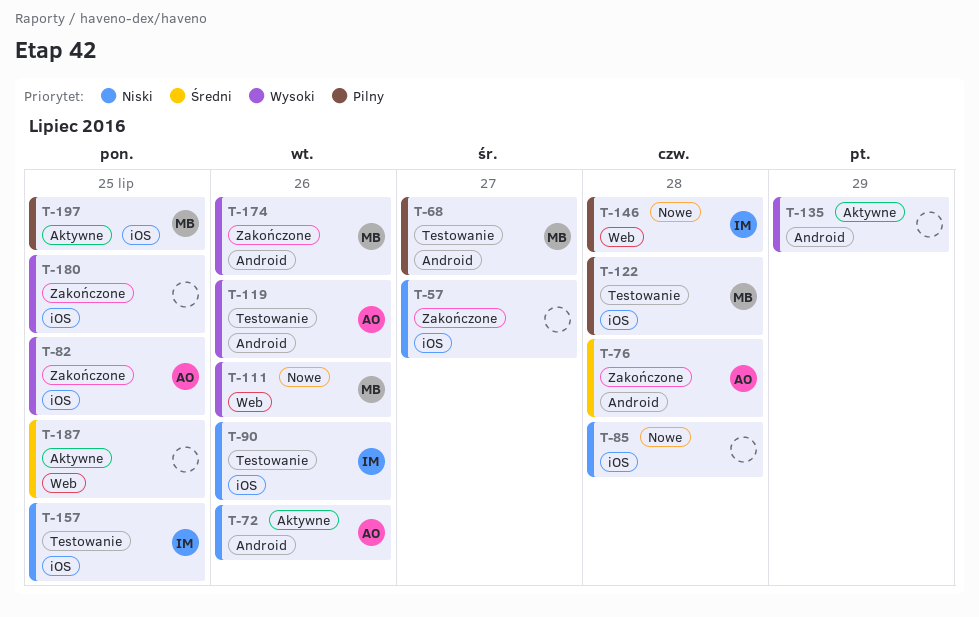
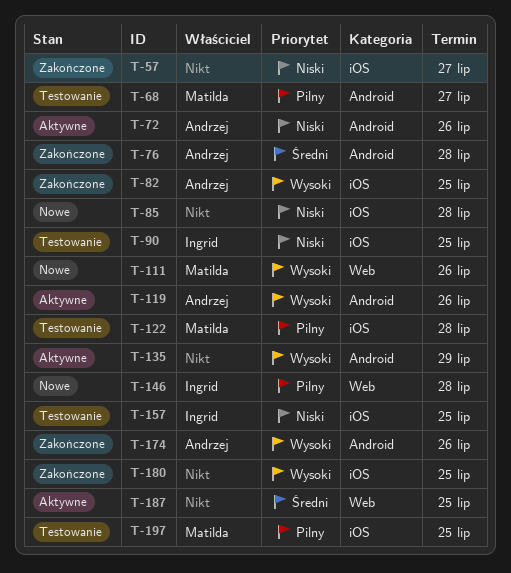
T-90, due: Jul 26 -> Jul 25
T-119, status: Testowanie -> Aktywne
T-174, owner: Matilda -> Andrzej
T-197, status: Aktywne -> Testowanie

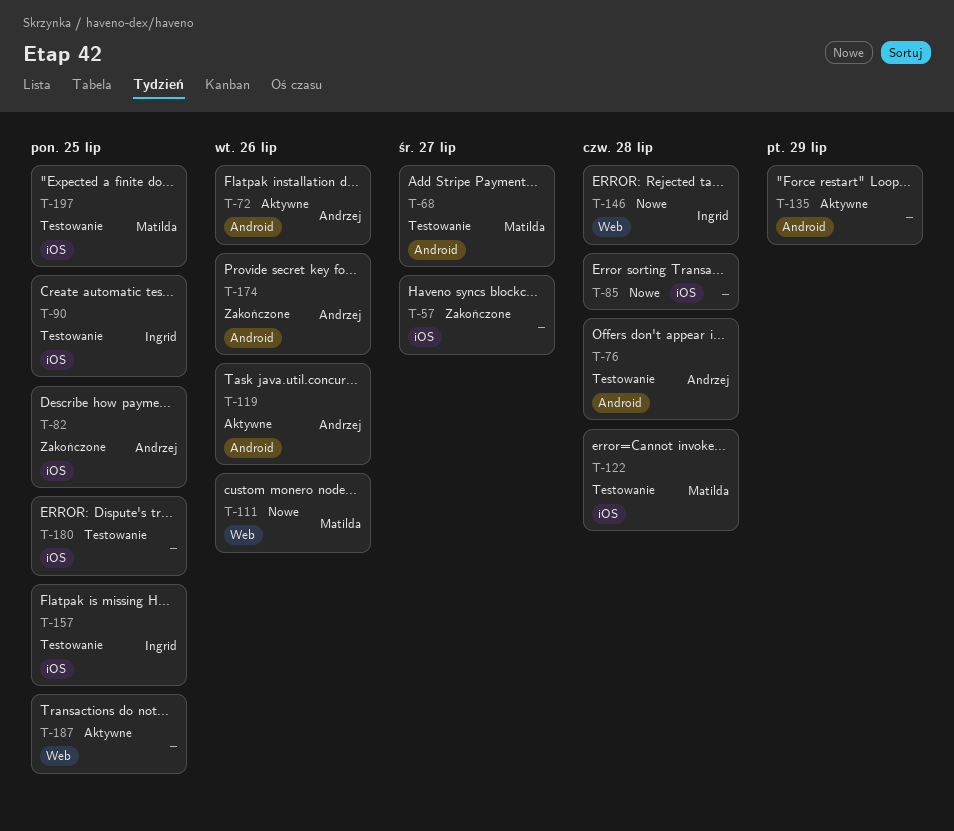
T-76, status: Zakończone -> Testowanie
T-180, status: Zakończone -> Testowanie

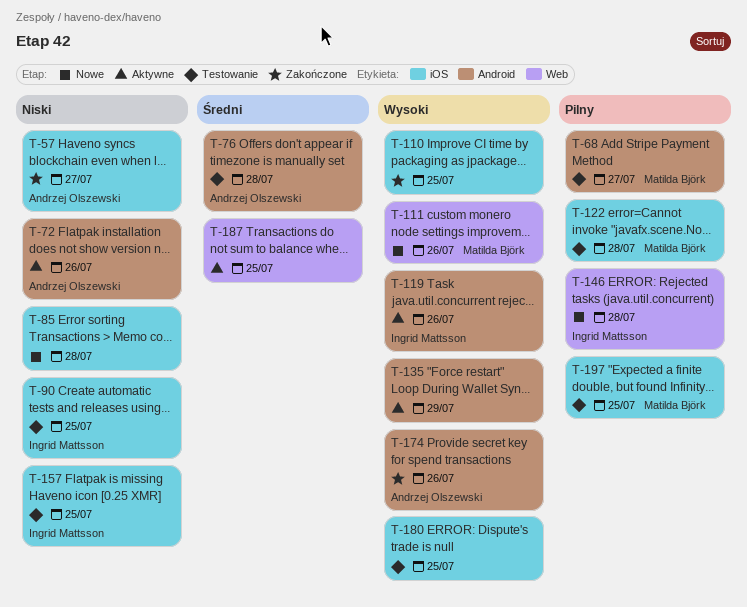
T-57, owner: none -> Andrzej Olszewski
T-82: present -> none
T-110: none -> present
T-119, owner: Andrzej Olszewski -> Ingrid Mattsson

